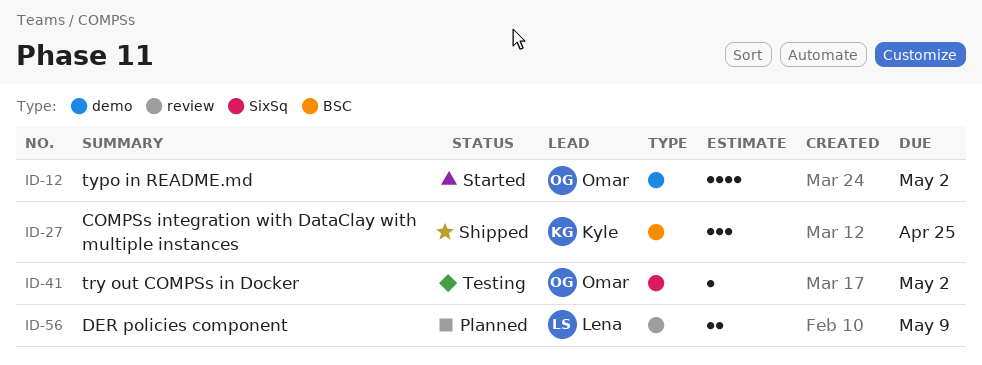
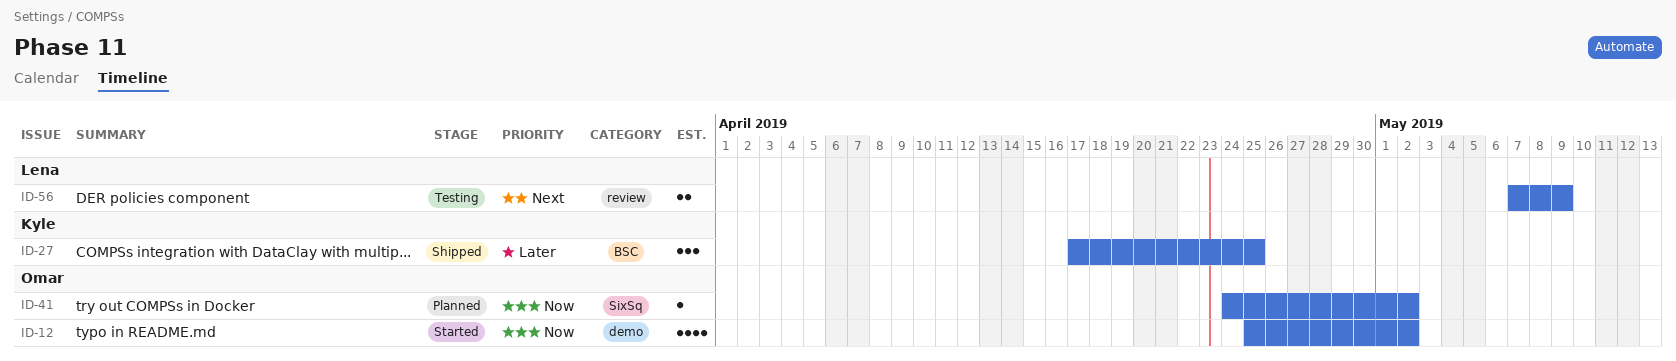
ID-41, status: Testing -> Planned
ID-56, status: Planned -> Testing

